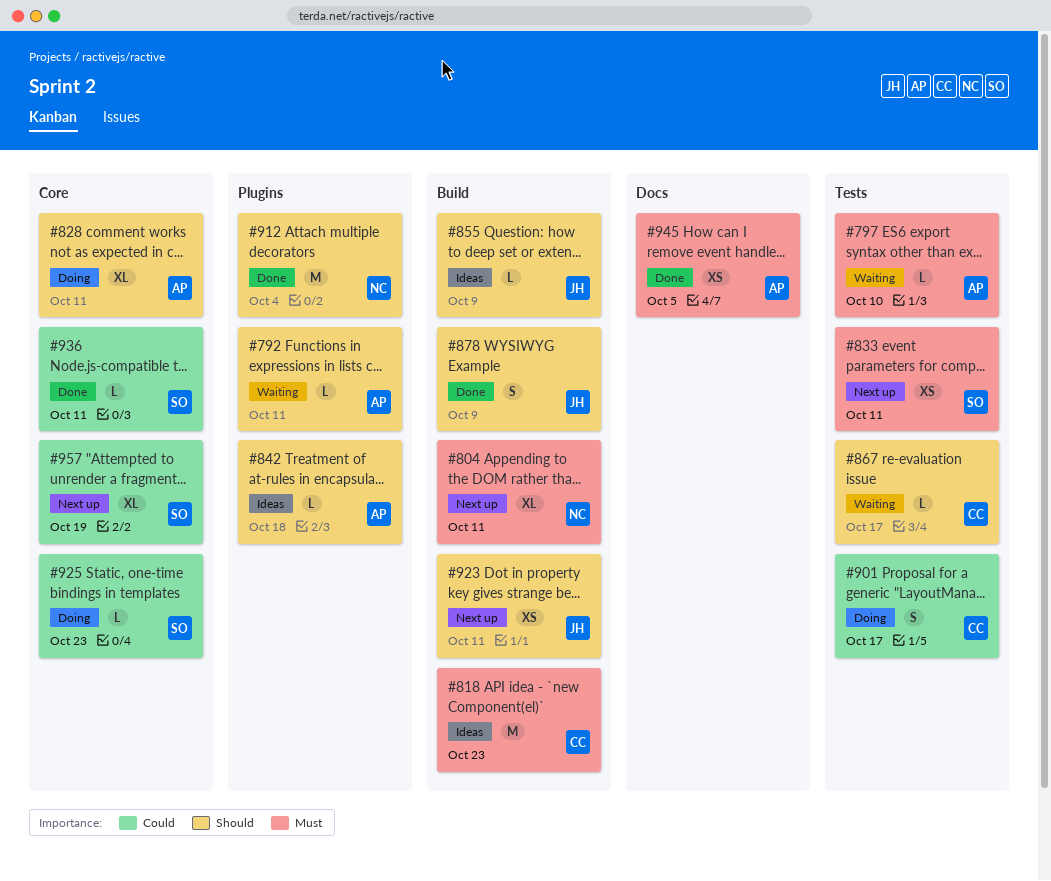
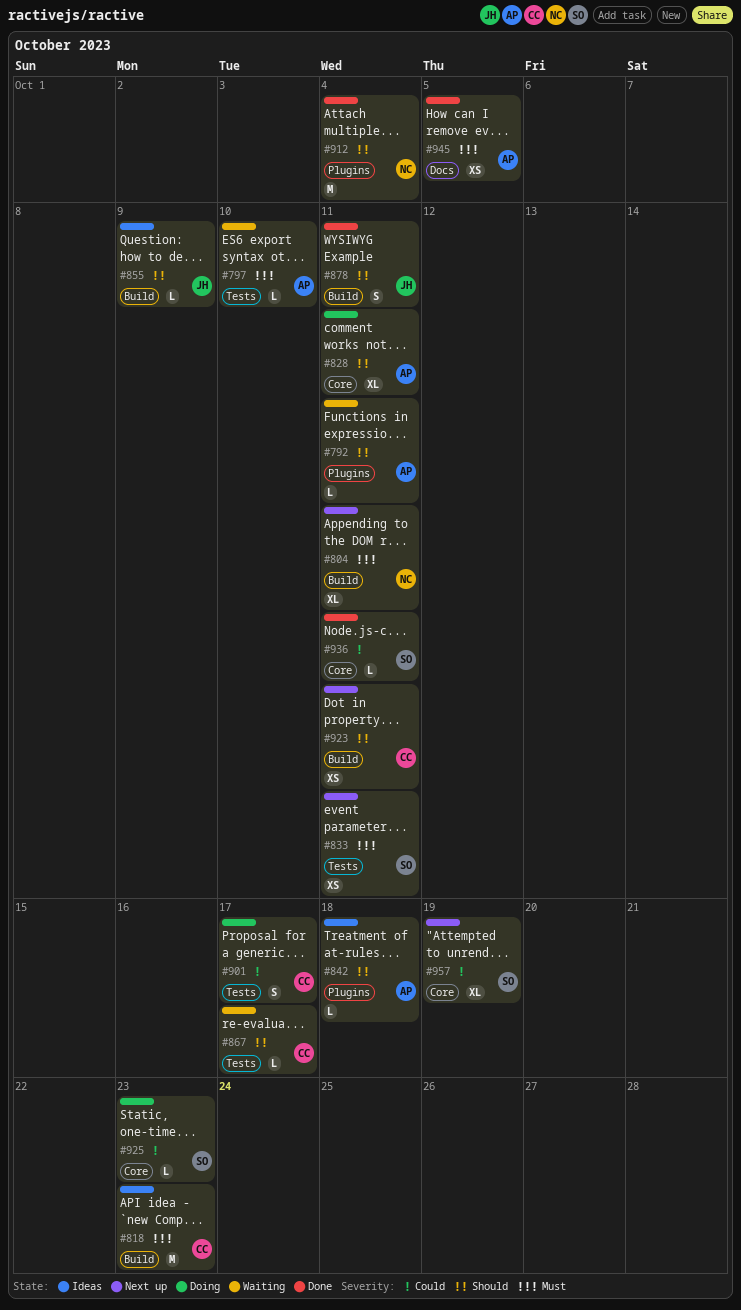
#878, due: Oct 9 -> Oct 11
#923, owner: JH -> CC

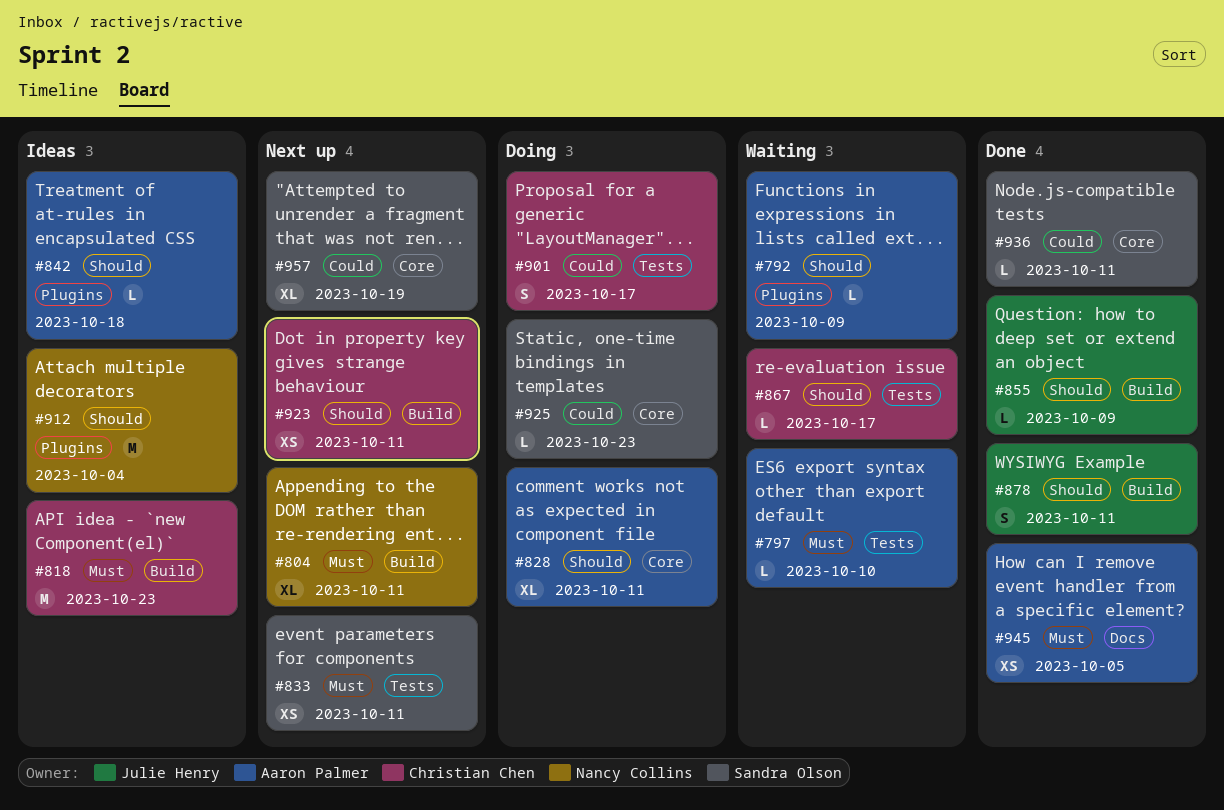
#792, due: Oct 11 -> Oct 9
#855, status: Ideas -> Done
#912, status: Done -> Ideas

